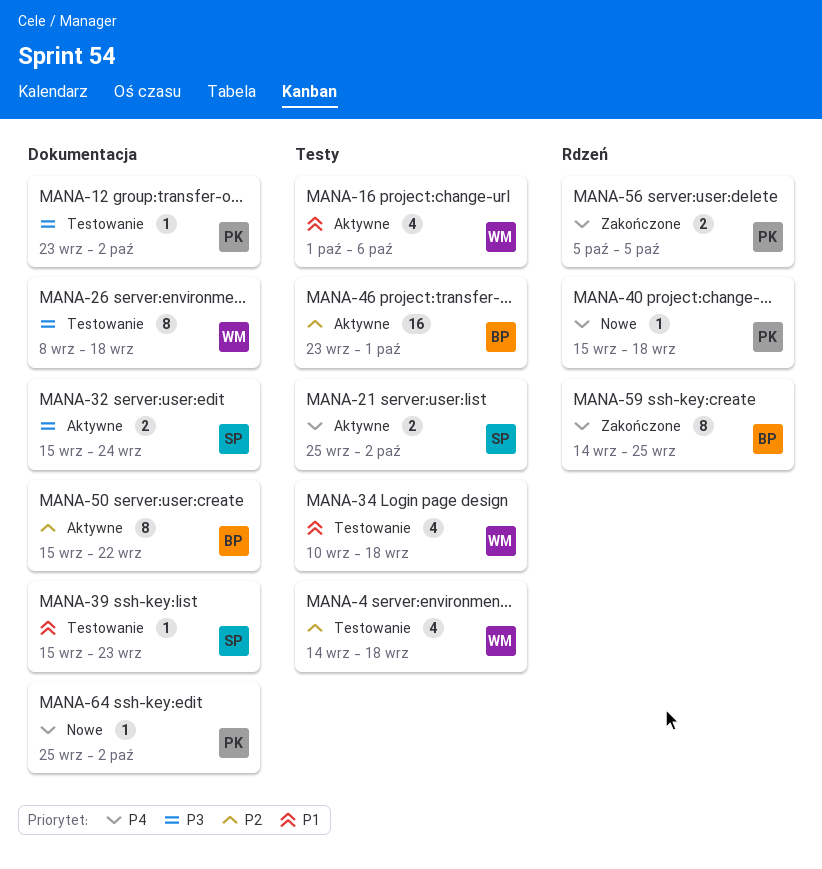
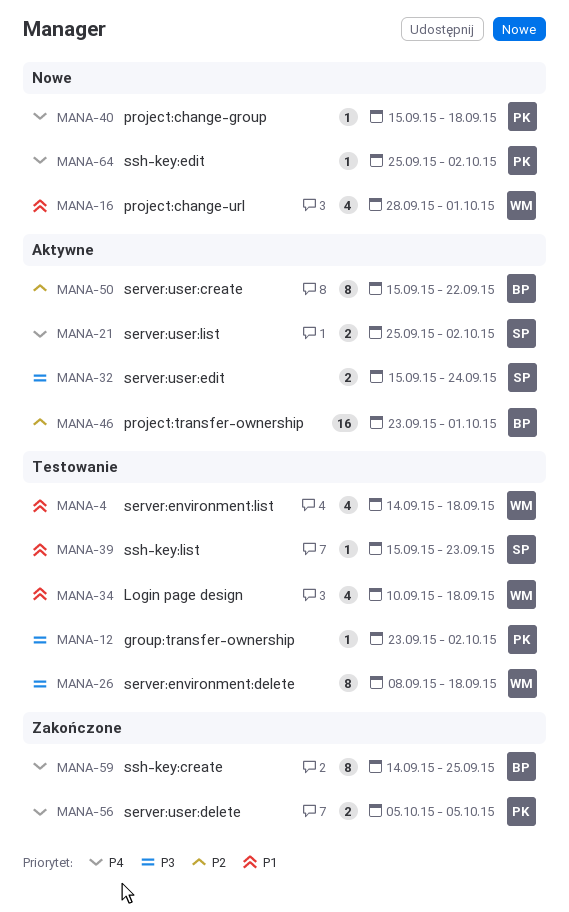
MANA-4, priority: P2 -> P1
MANA-16, status: Aktywne -> Nowe
MANA-16, start: Oct 1 -> Sep 28
MANA-16, due: Oct 6 -> Oct 1

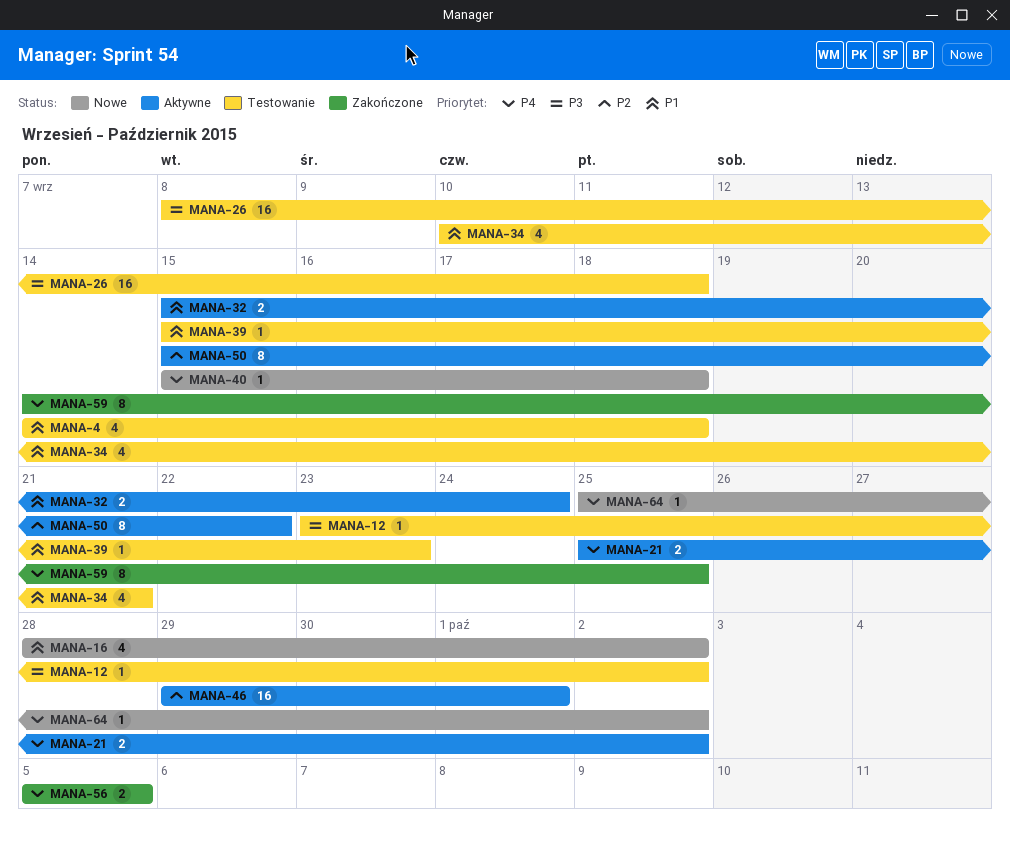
MANA-16, due: Oct 1 -> Oct 2
MANA-26, estimate: 8 -> 16
MANA-32, priority: P3 -> P1
MANA-34, due: Sep 18 -> Sep 21
MANA-46, start: Sep 23 -> Sep 29

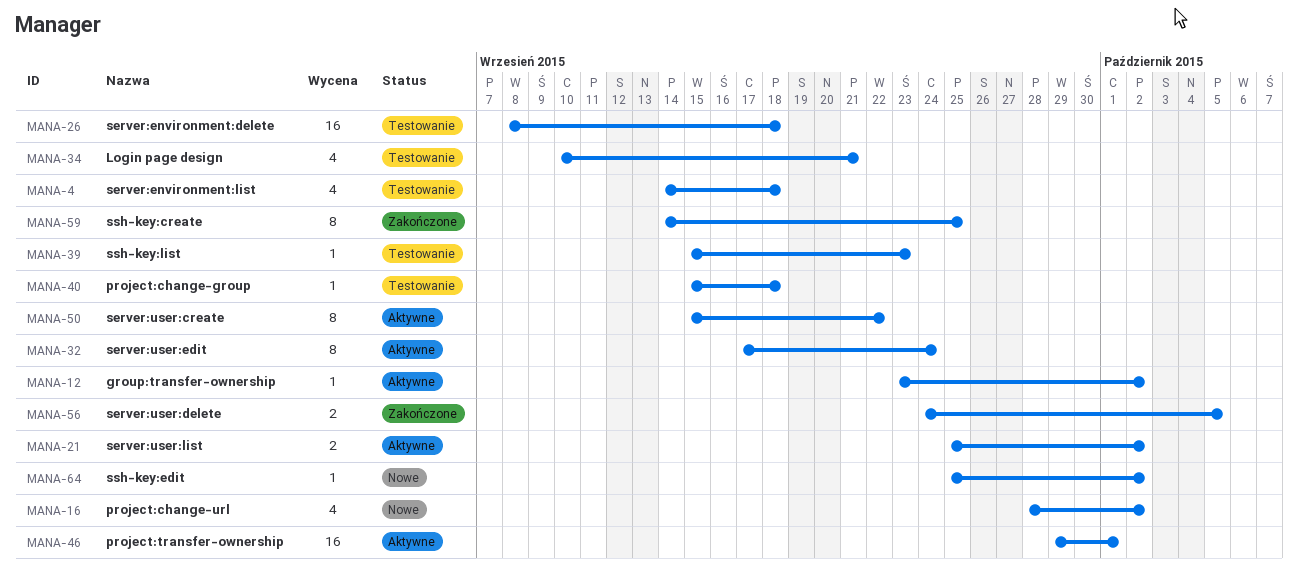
MANA-12, status: Testowanie -> Aktywne
MANA-32, estimate: 2 -> 8
MANA-32, start: Sep 15 -> Sep 17
MANA-40, status: Nowe -> Testowanie
MANA-56, start: Oct 5 -> Sep 24

